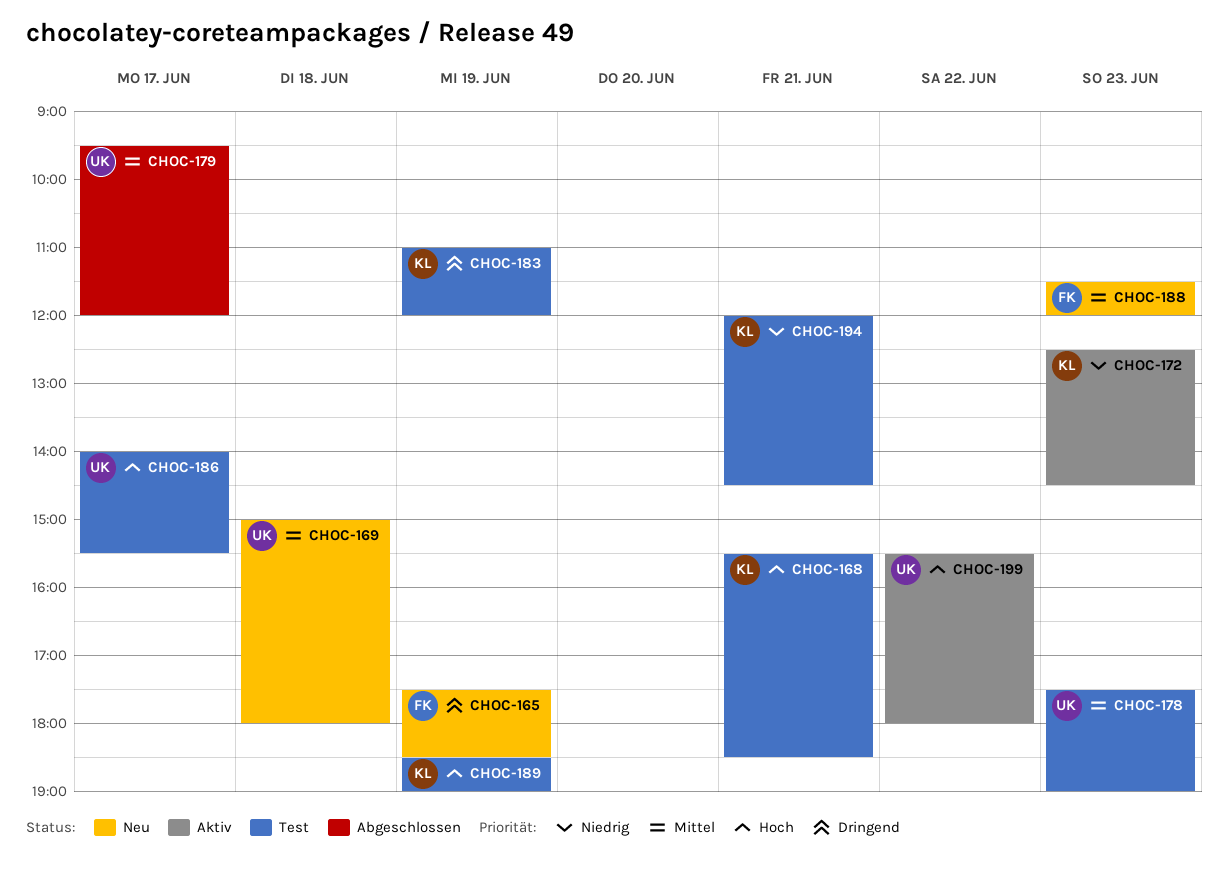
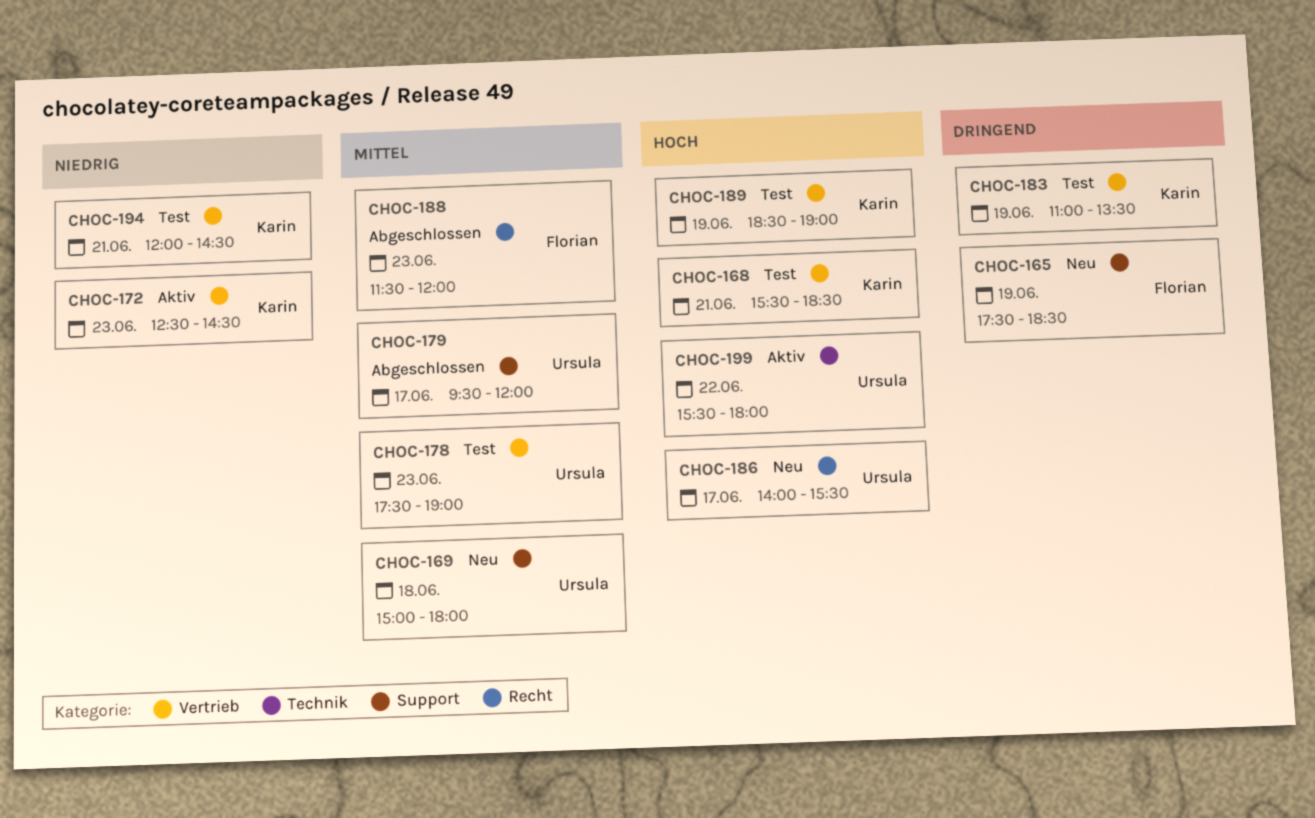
CHOC-183, ends: 12:00 -> 13:30
CHOC-186, status: Test -> Neu
CHOC-188, status: Neu -> Abgeschlossen

